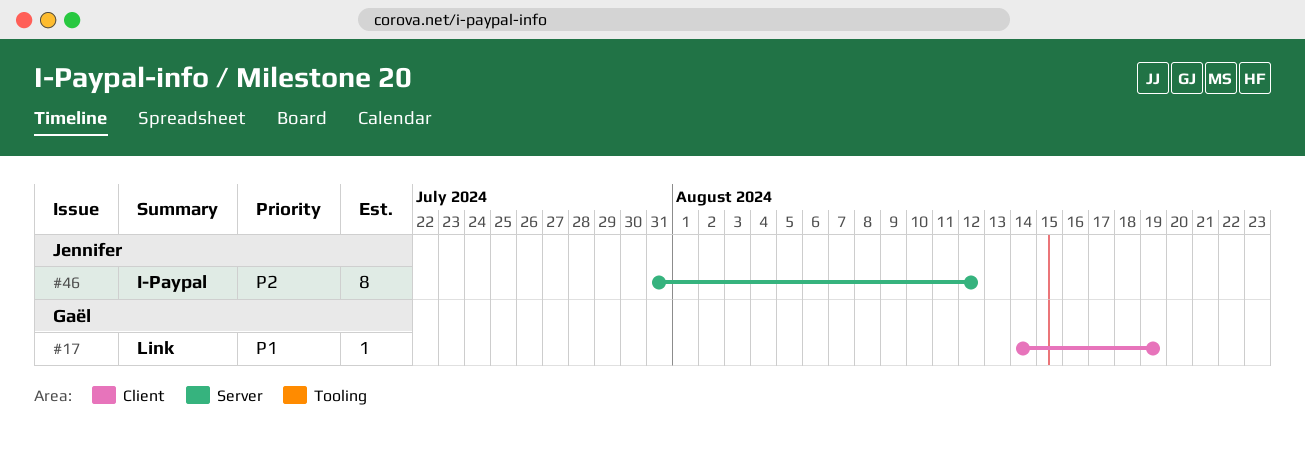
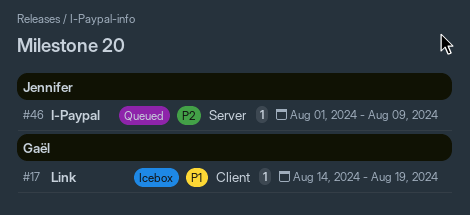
#46, estimate: 8 -> 1
#46, start: Jul 31 -> Aug 1
#46, due: Aug 12 -> Aug 9

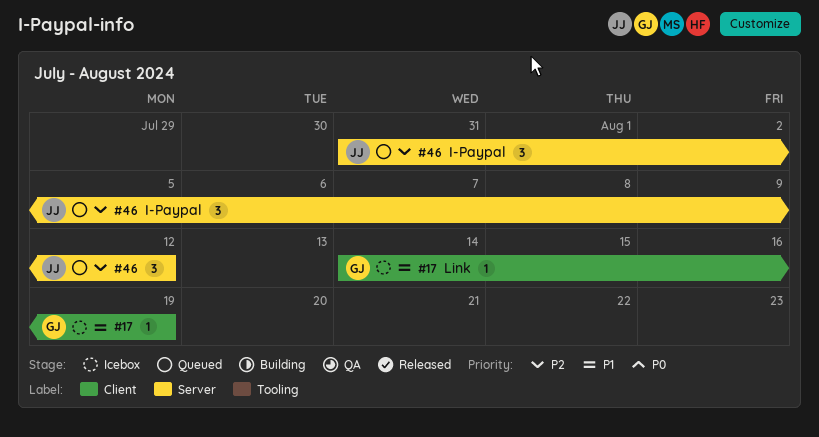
#46, estimate: 1 -> 3
#46, start: Aug 1 -> Jul 31
#46, due: Aug 9 -> Aug 12

